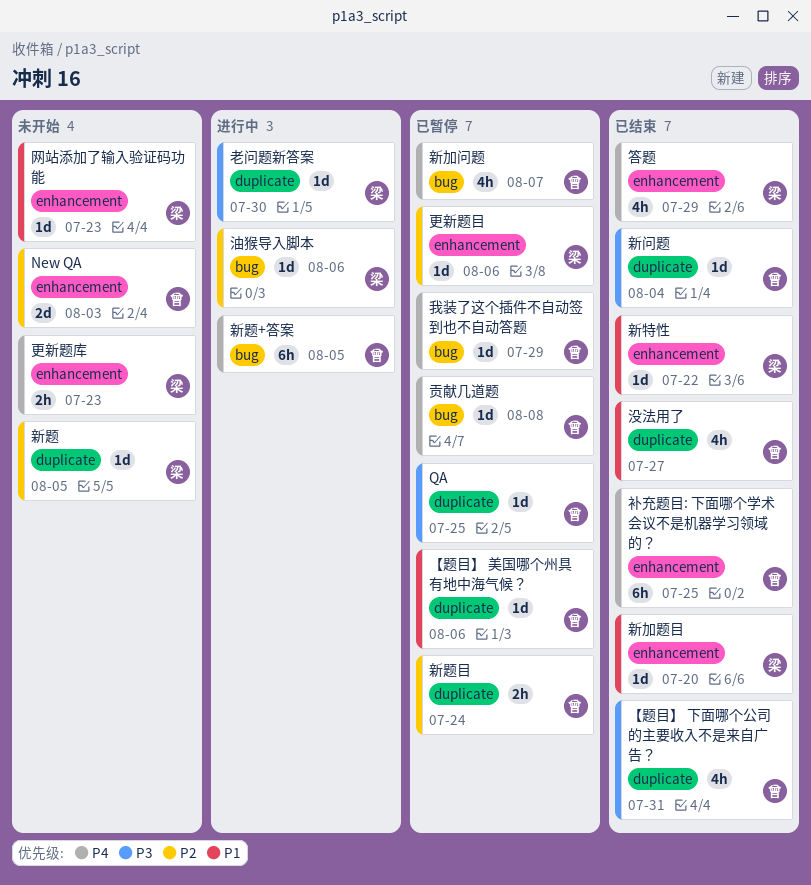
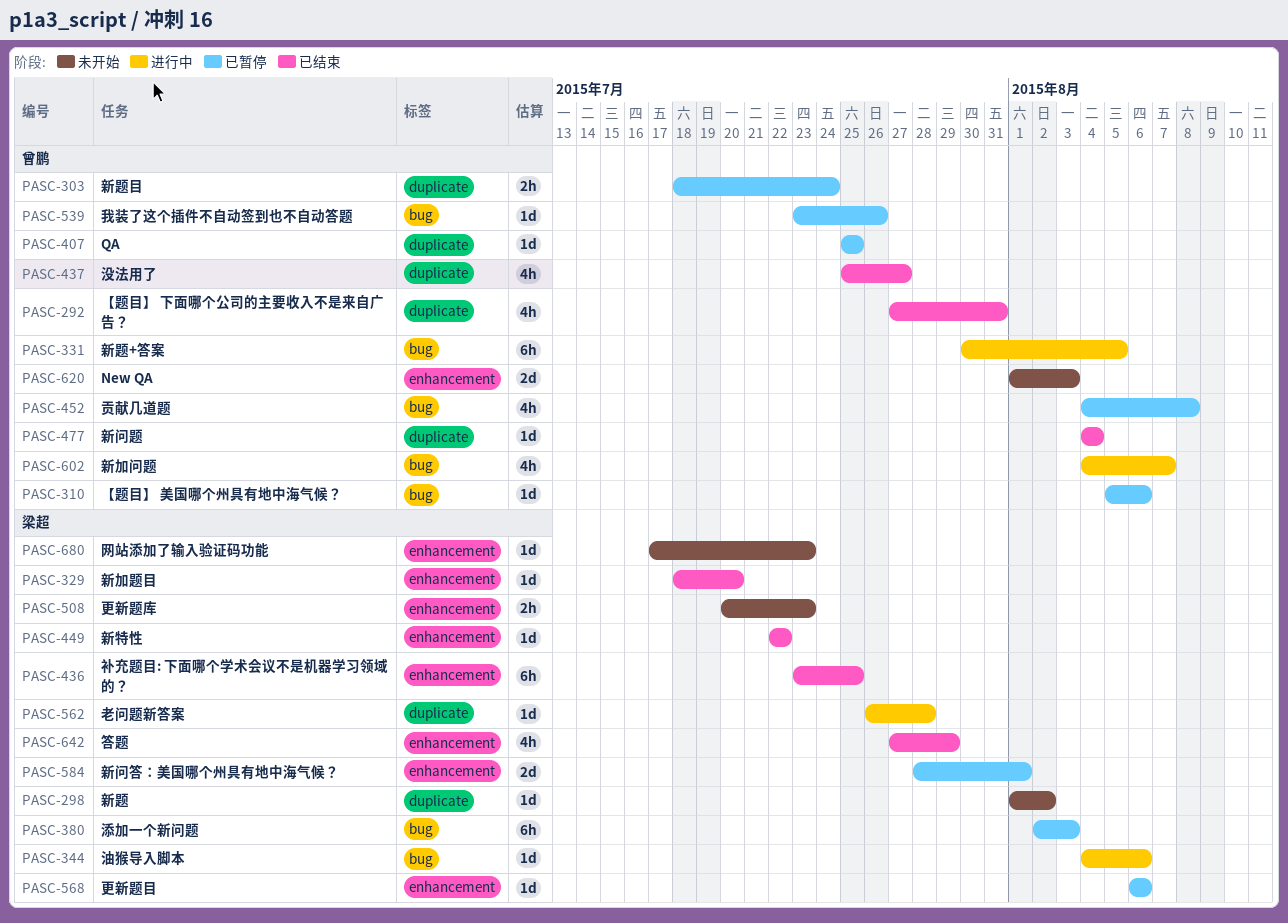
【题目】 美国哪个州具有地中海气候？, label: duplicate -> bug
我装了这个插件不自动签到也不自动答题, due: Jul 29 -> Jul 26
新加问题, status: 已暂停 -> 进行中
新问答：美国哪个州具有地中海气候？: none -> present
新题, due: Aug 5 -> Aug 2
添加一个新问题: none -> present
老问题新答案, due: Jul 30 -> Jul 28
补充题目: 下面哪个学术会议不是机器学习领域的？, owner: 曾鹏 -> 梁超
贡献几道题, estimate: 1d -> 4h

